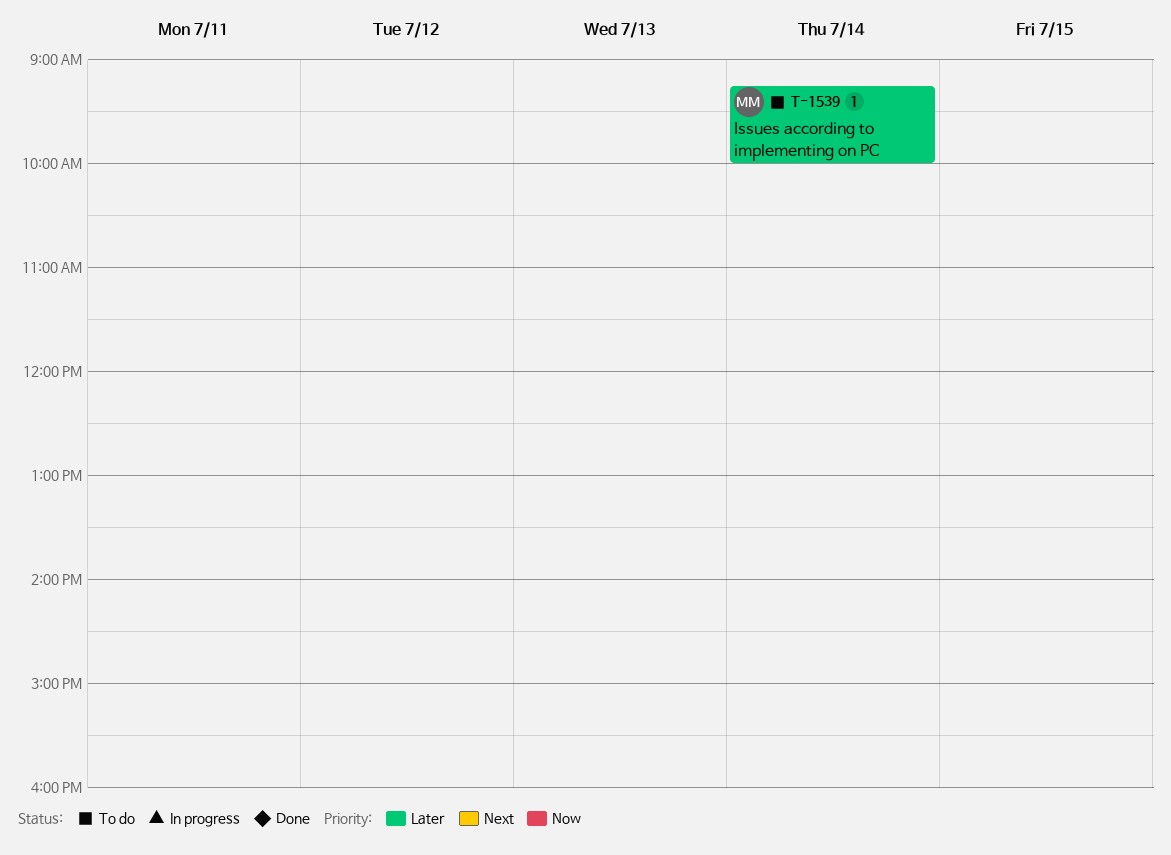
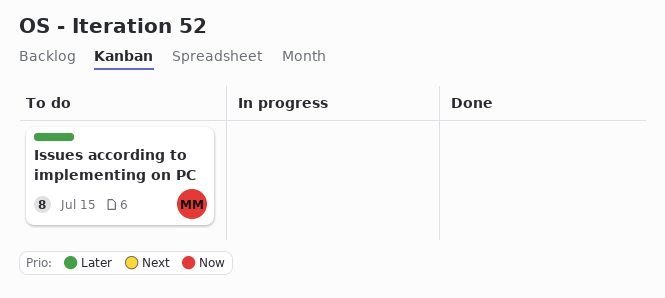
Issues according to implementing on PC, estimate: 1 -> 8
Issues according to implementing on PC, day: Jul 14 -> Jul 15

